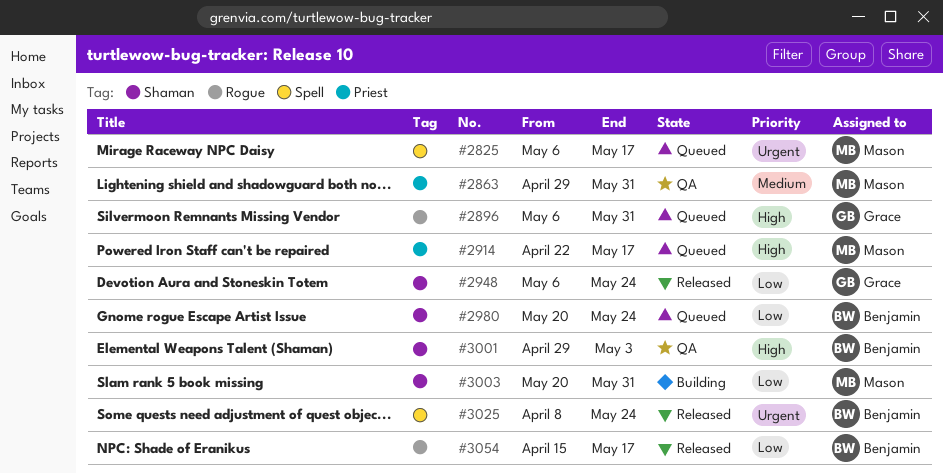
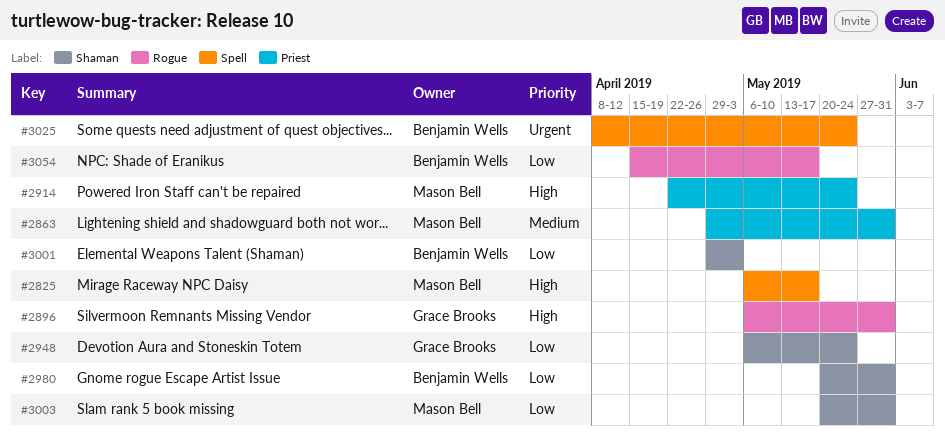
#2825, priority: Urgent -> High
#2914, due: May 17 -> May 24
#2980, due: May 24 -> May 31
#3001, priority: High -> Low

